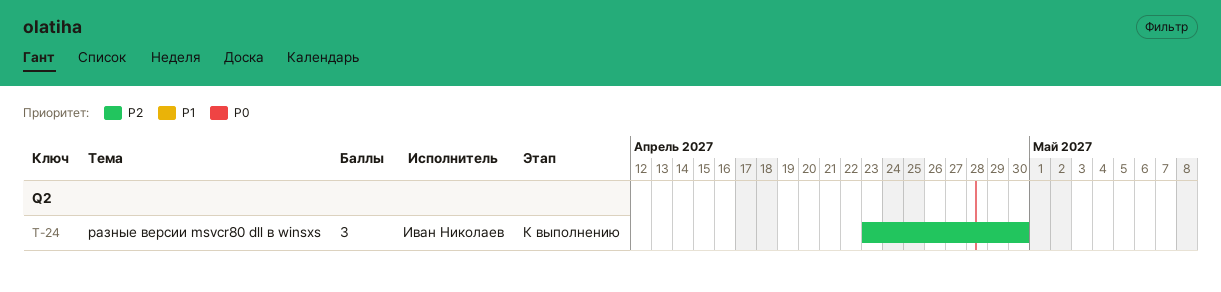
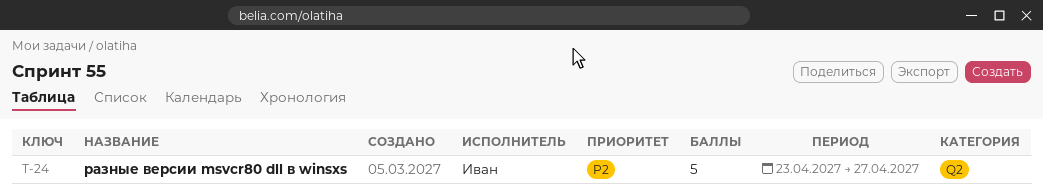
T-24, estimate: 3 -> 5
T-24, due: Apr 30 -> Apr 27

